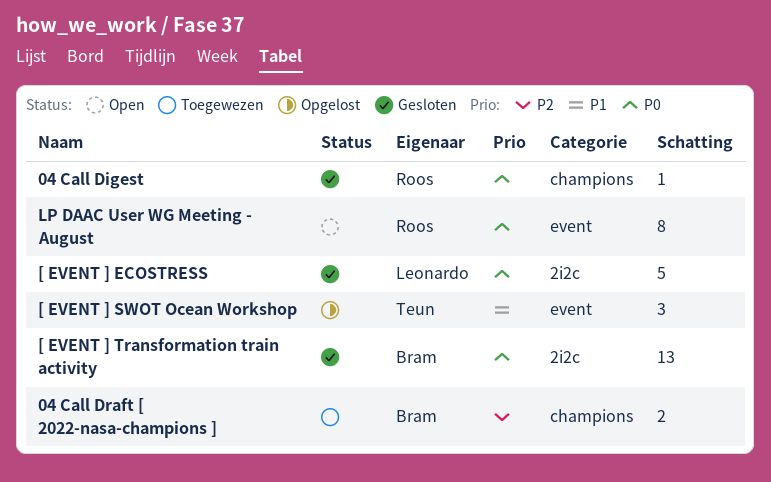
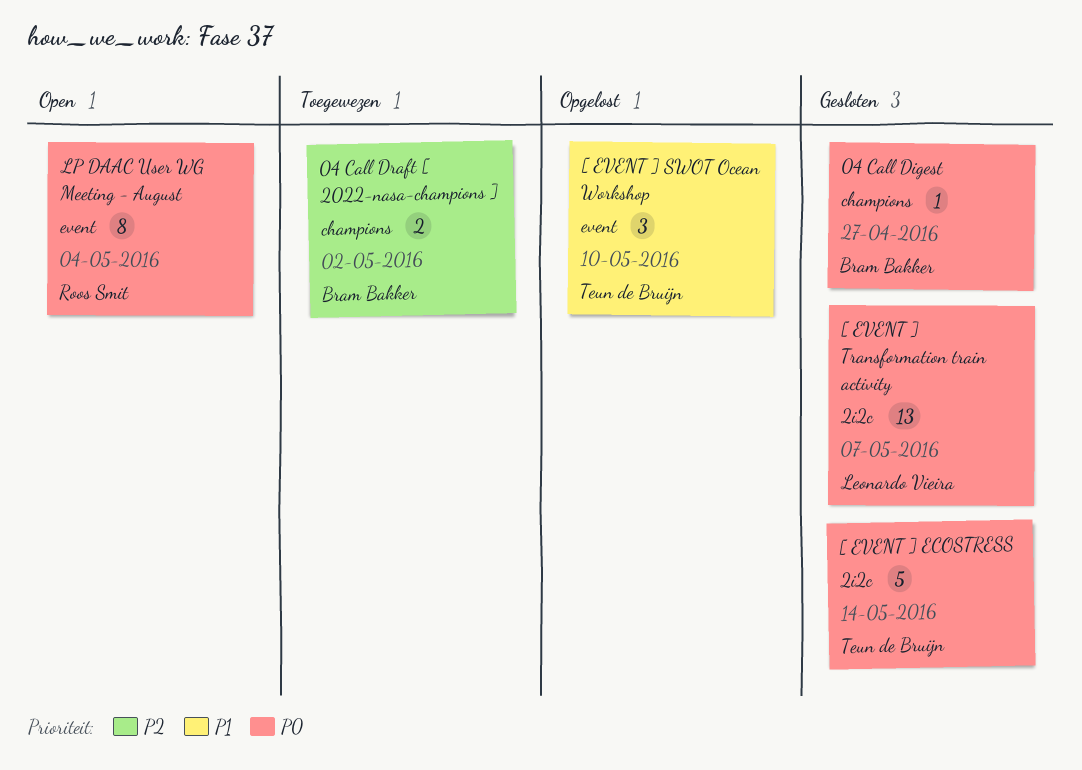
04 Call Digest, owner: Roos Smit -> Bram Bakker
[ EVENT ] ECOSTRESS, owner: Leonardo Vieira -> Teun de Bruijn
[ EVENT ] Transformation train activity, owner: Bram Bakker -> Leonardo Vieira

